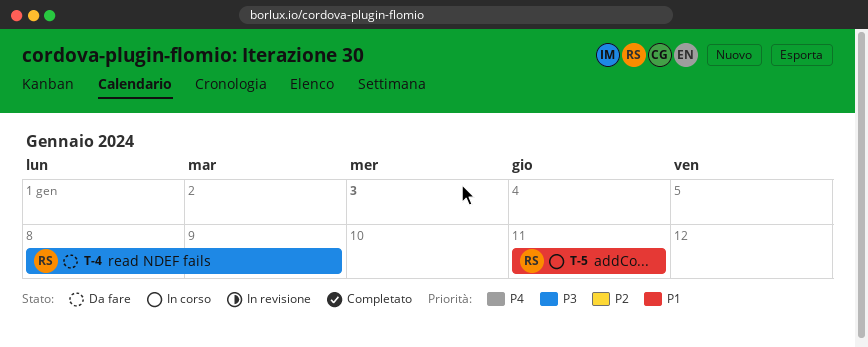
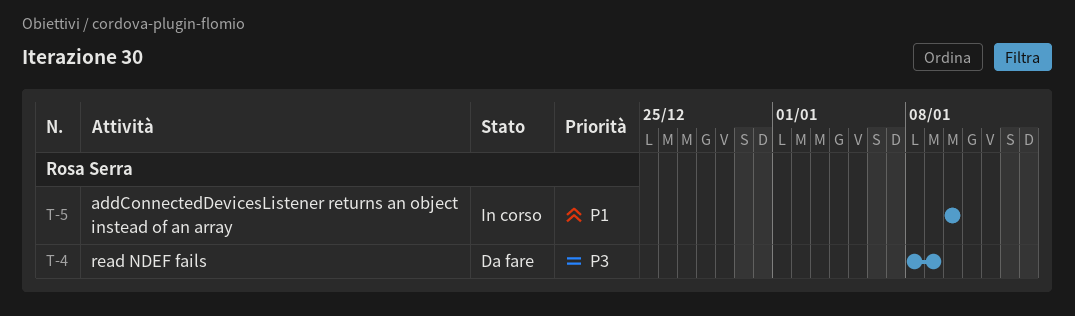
T-5, start: Jan 11 -> Jan 10
T-5, due: Jan 11 -> Jan 10

